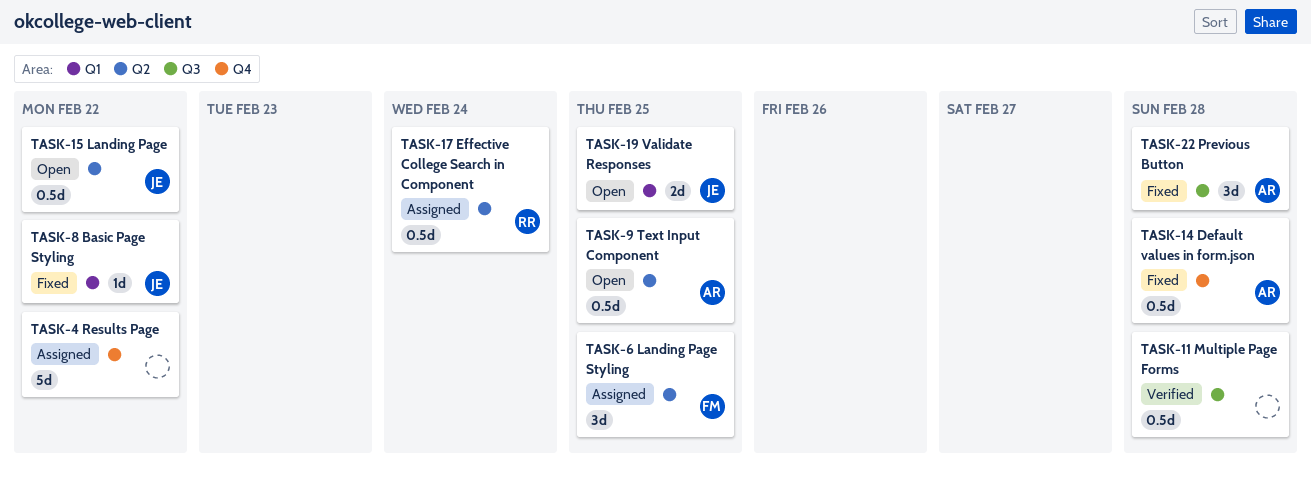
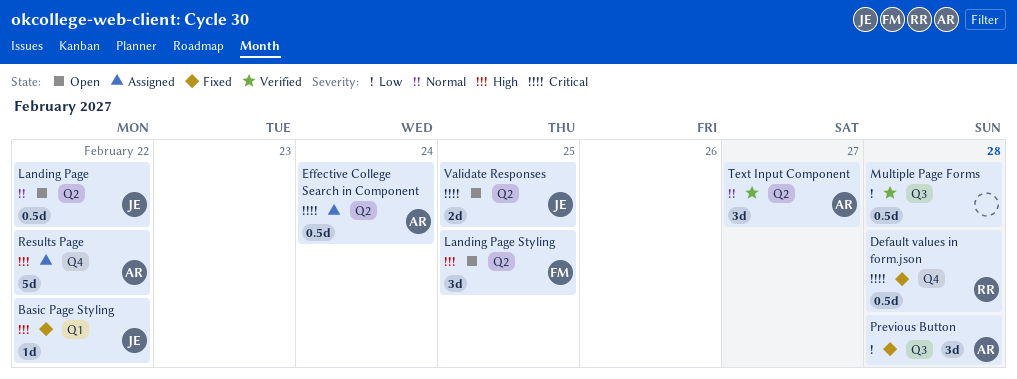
Default values in form.json, owner: AR -> RR
Effective College Search in Component, owner: RR -> AR
Landing Page Styling, status: Assigned -> Open
Results Page, owner: none -> AR
Text Input Component, status: Open -> Verified
Text Input Component, estimate: 0.5d -> 3d
Text Input Component, due: Feb 25 -> Feb 27
Validate Responses, label: Q1 -> Q2

